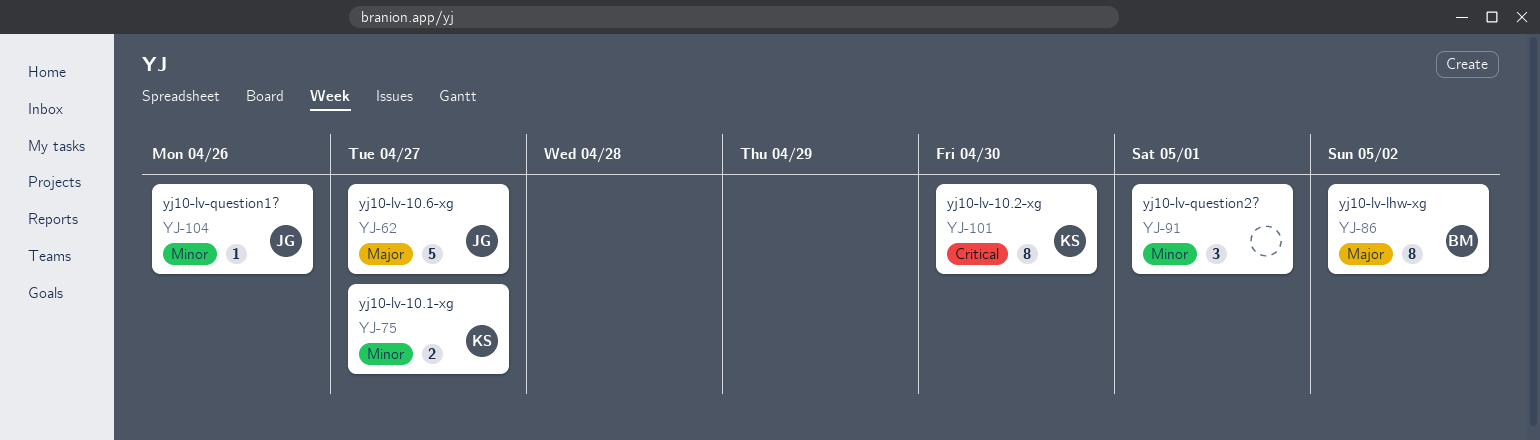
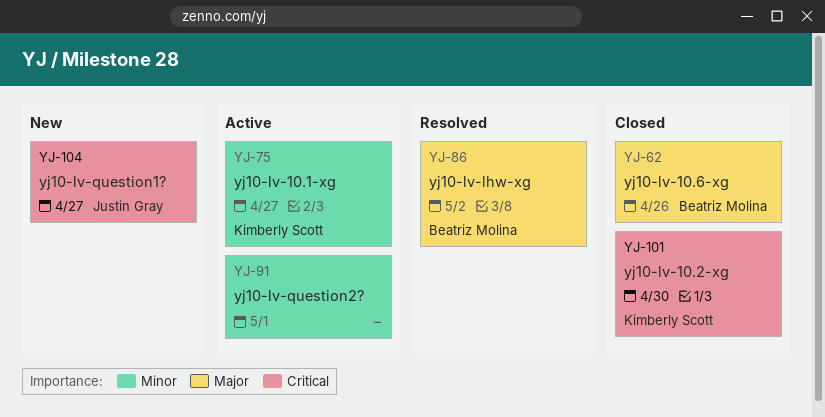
YJ-62, owner: Justin Gray -> Beatriz Molina
YJ-62, due: Apr 27 -> Apr 26
YJ-104, priority: Minor -> Critical
YJ-104, due: Apr 26 -> Apr 27

